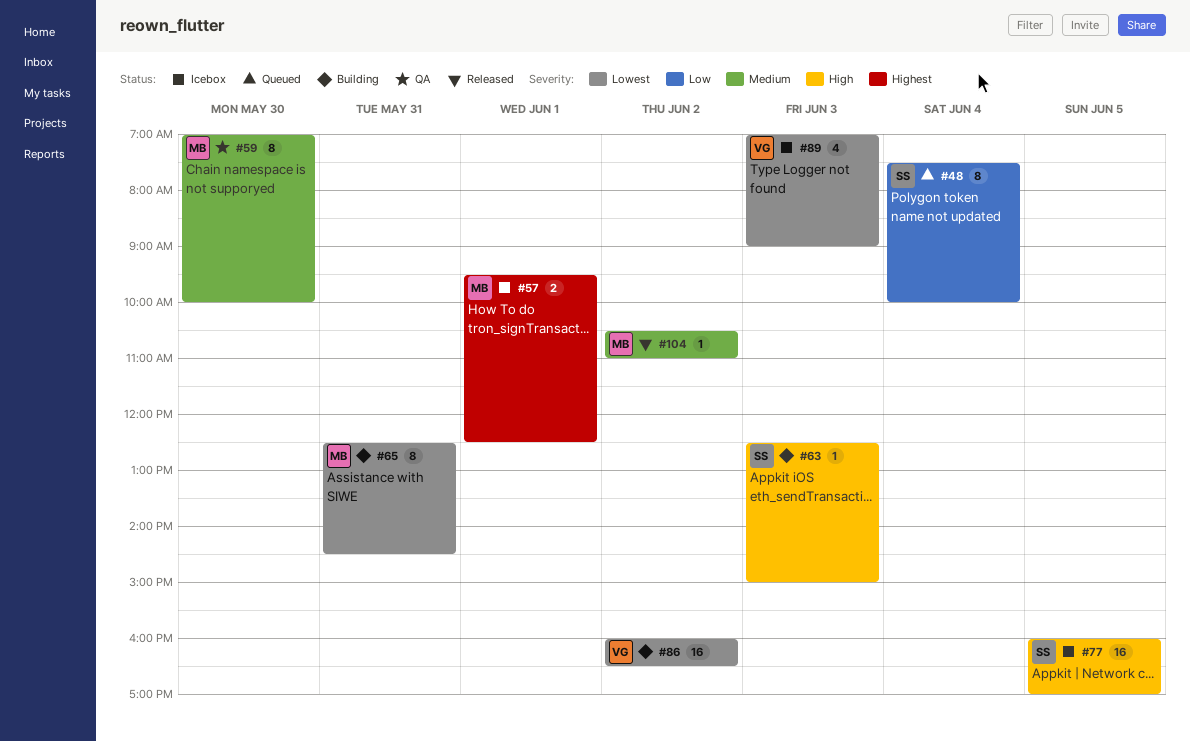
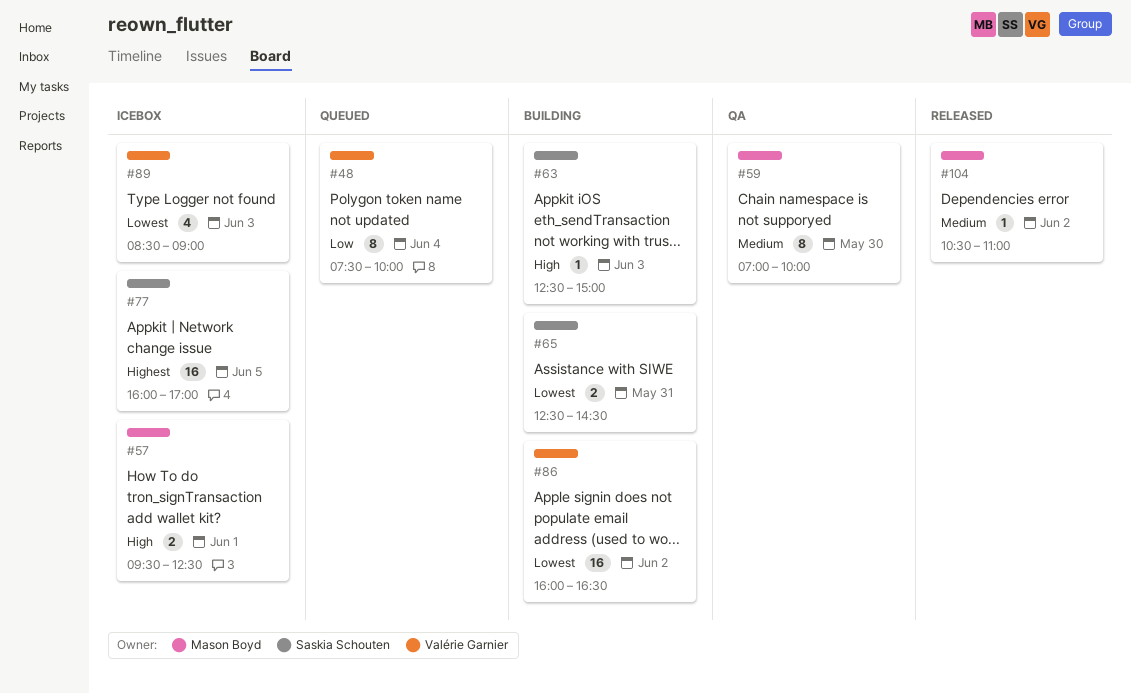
#48, owner: Saskia Schouten -> Valérie Garnier
#57, priority: Highest -> High
#65, owner: Mason Boyd -> Saskia Schouten
#65, estimate: 8 -> 2
#77, priority: High -> Highest
#89, begins: 07:00 -> 08:30

